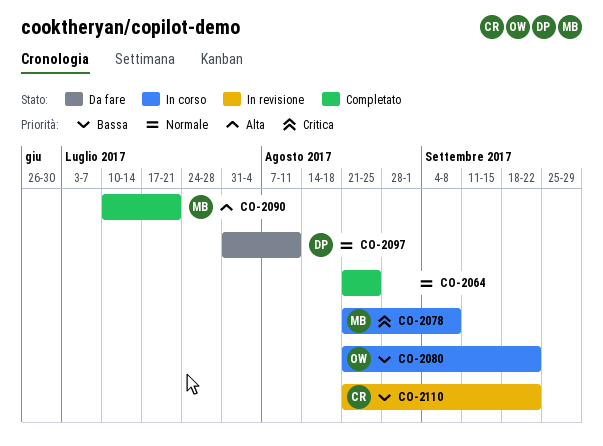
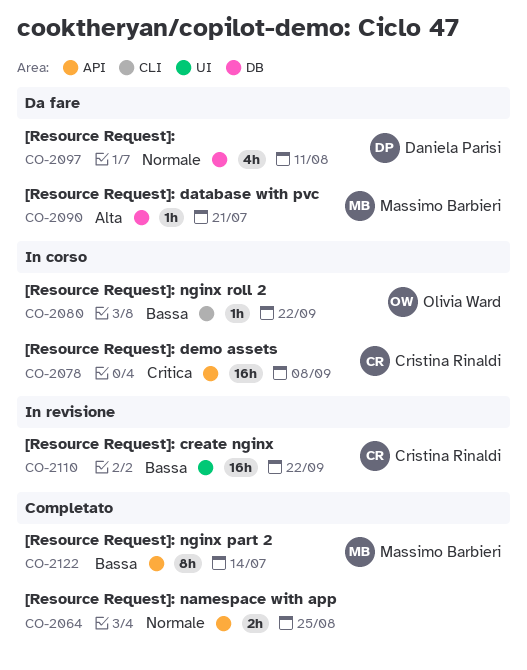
CO-2078, owner: Massimo Barbieri -> Cristina Rinaldi
CO-2090, status: Completato -> Da fare
CO-2122: none -> present

